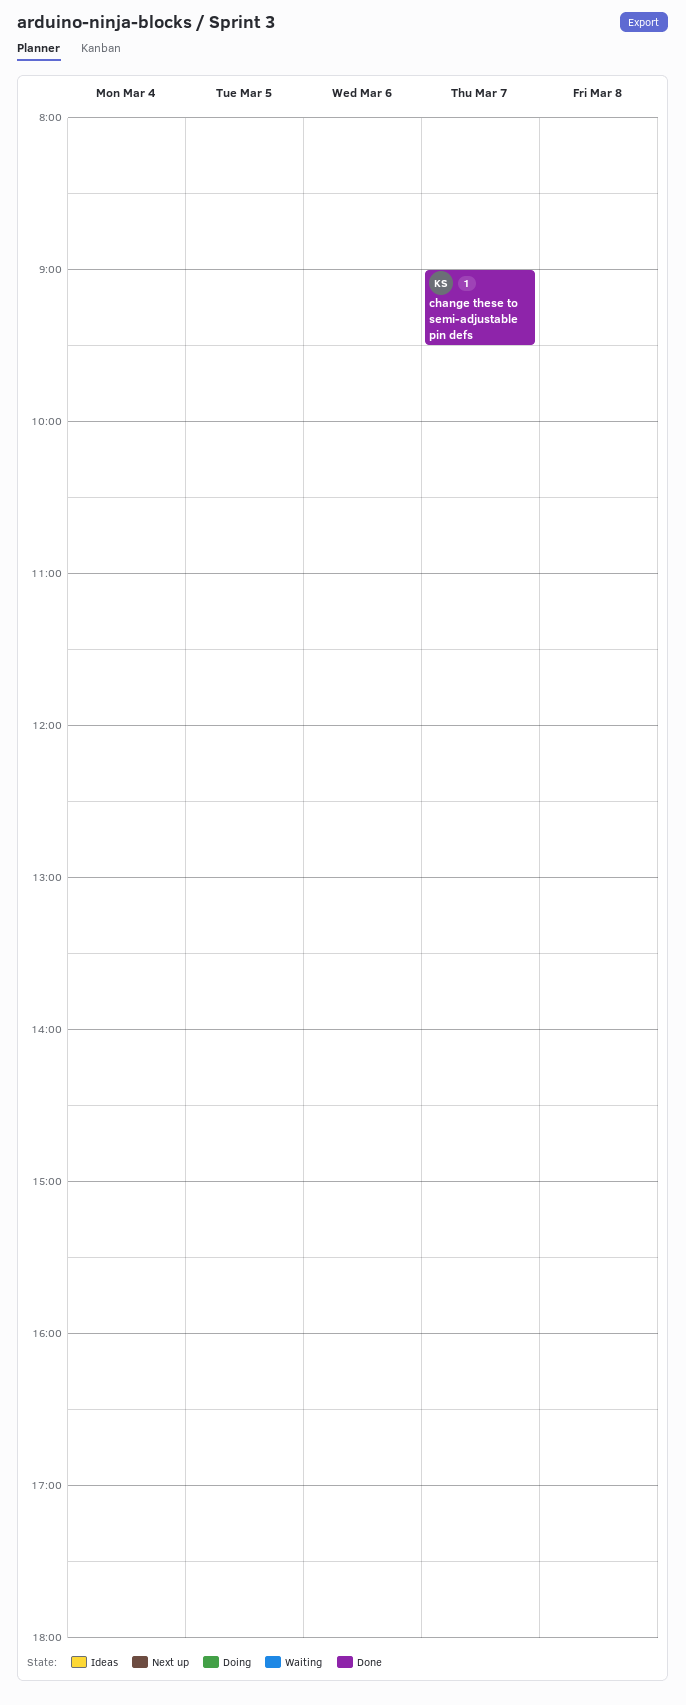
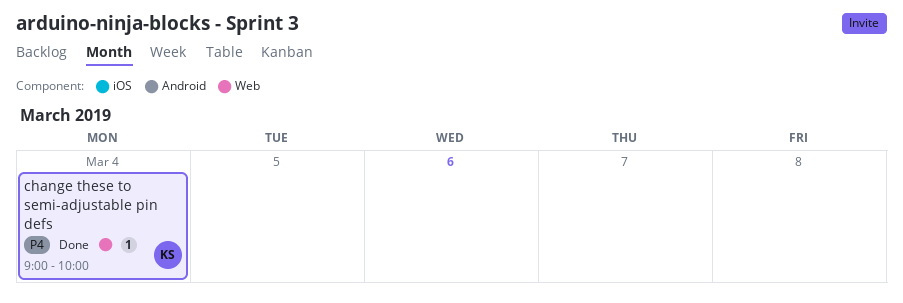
change these to semi-adjustable pin defs, day: Mar 7 -> Mar 4
change these to semi-adjustable pin defs, ends: 09:30 -> 10:00

